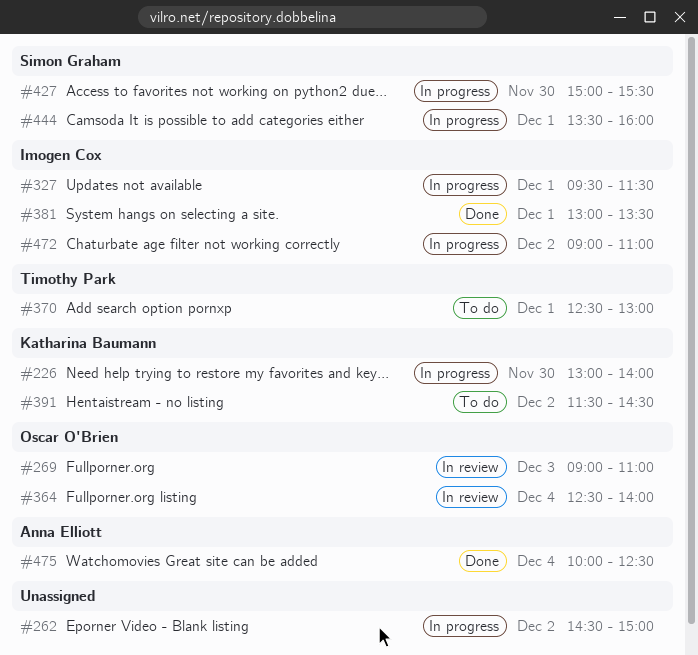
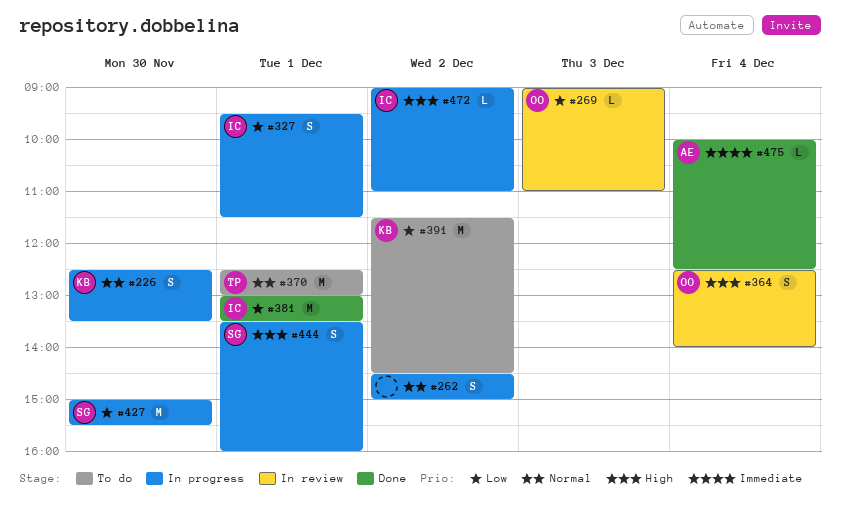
#226, begins: 13:00 -> 12:30
#226, ends: 14:00 -> 13:30

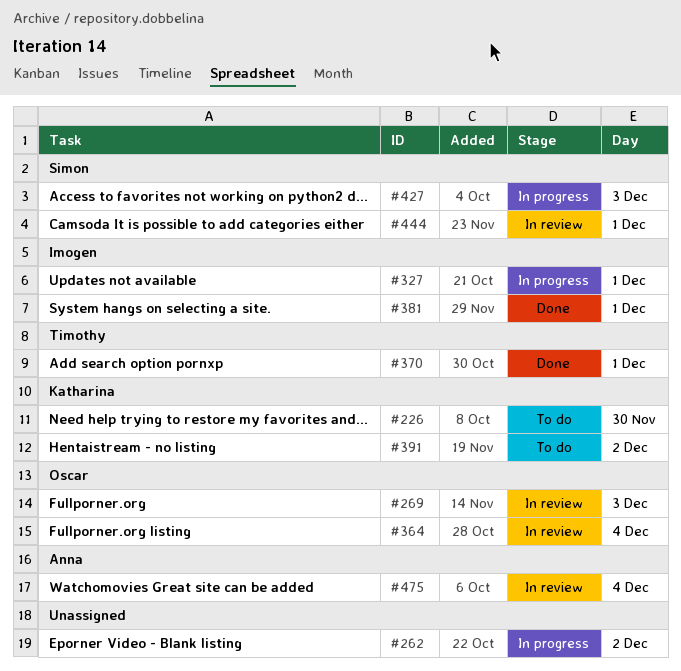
#226, status: In progress -> To do
#370, status: To do -> Done
#427, day: Nov 30 -> Dec 3
#444, status: In progress -> In review
#472: present -> none
#475, status: Done -> In review

